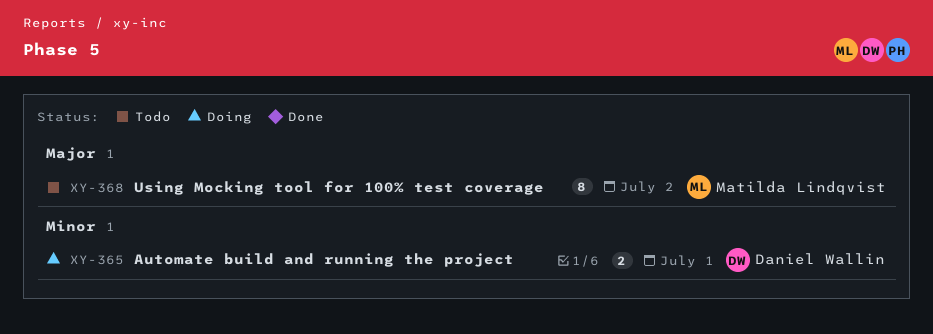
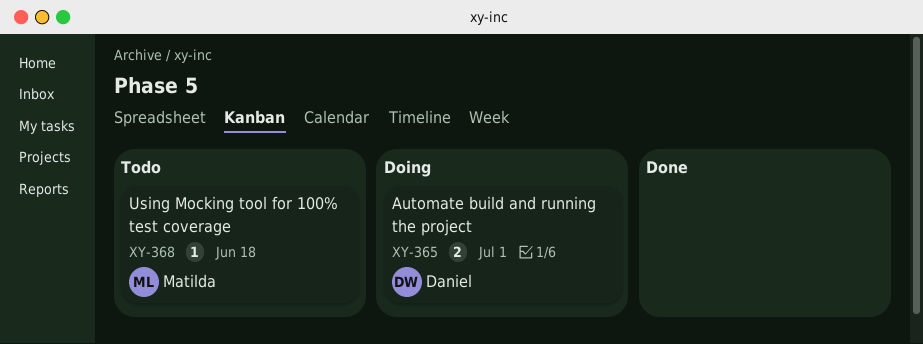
XY-368, estimate: 8 -> 1
XY-368, due: Jul 2 -> Jun 18

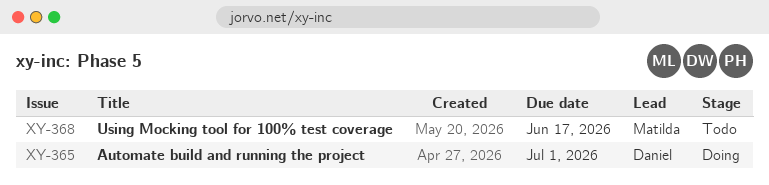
XY-368, due: Jun 18 -> Jun 17

